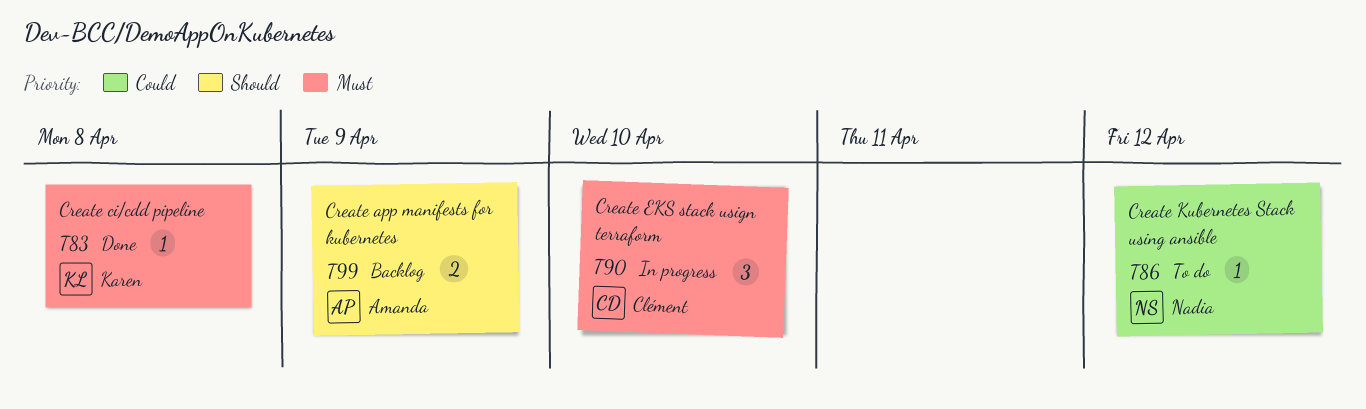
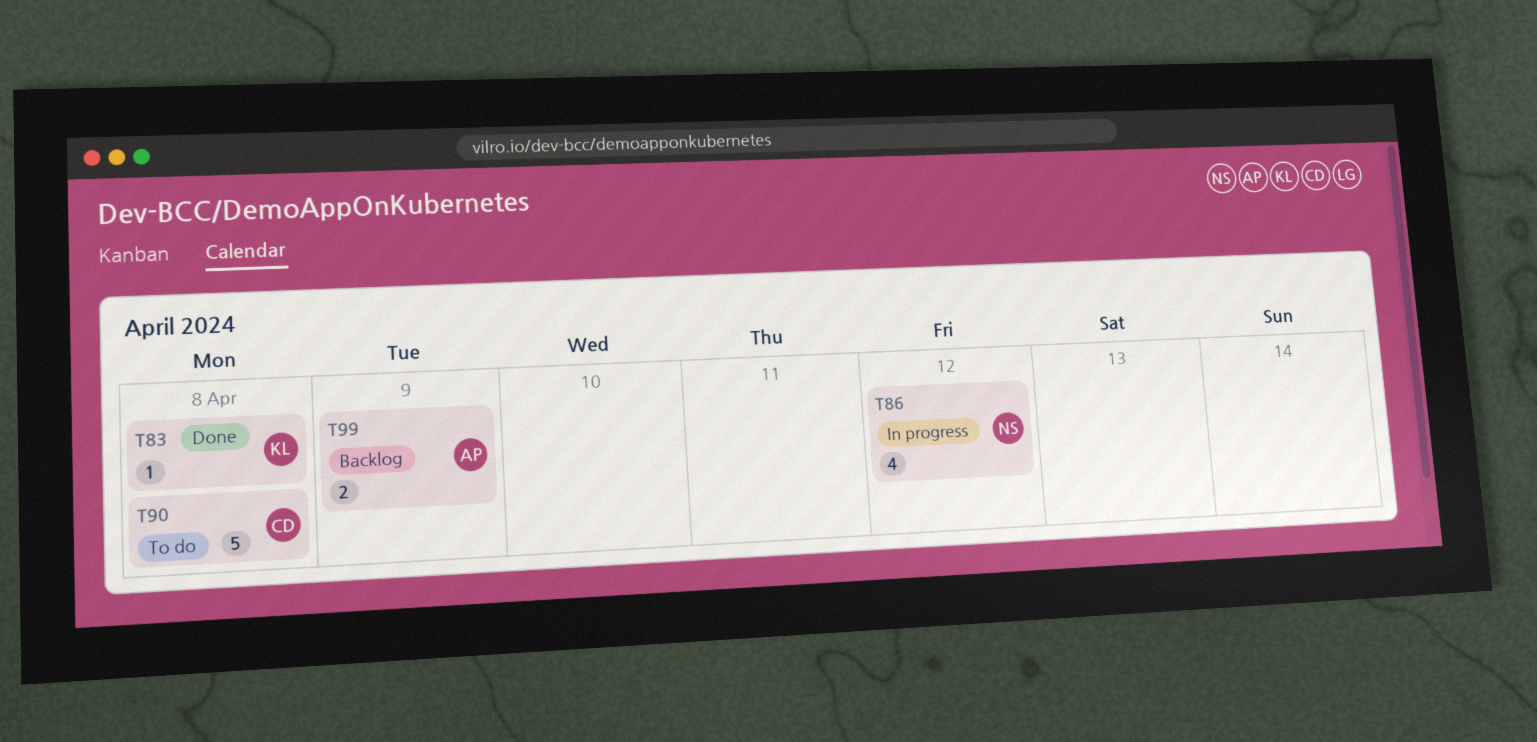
T86, status: To do -> In progress
T86, estimate: 1 -> 4
T90, status: In progress -> To do
T90, estimate: 3 -> 5
T90, due: Apr 10 -> Apr 8

